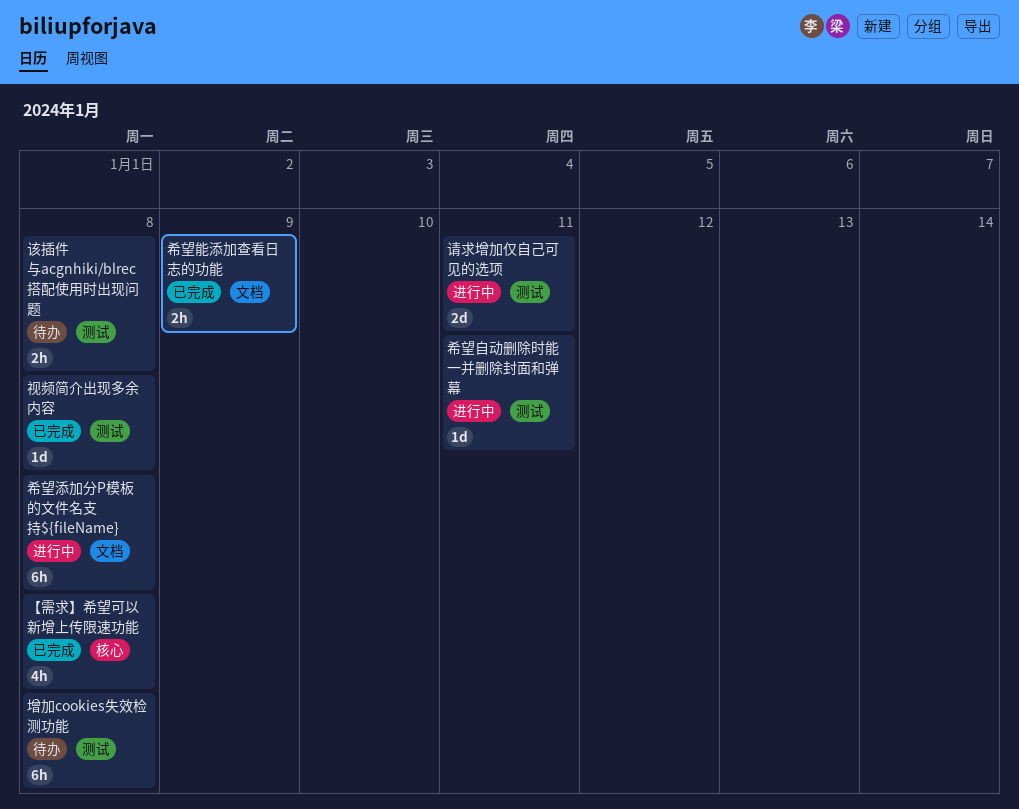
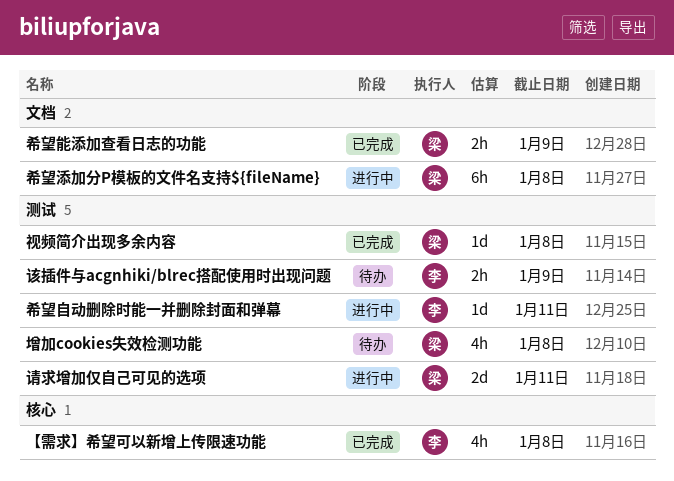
增加cookies失效检测功能, estimate: 6h -> 4h
该插件与acgnhiki/blrec搭配使用时出现问题, due: Jan 8 -> Jan 9

